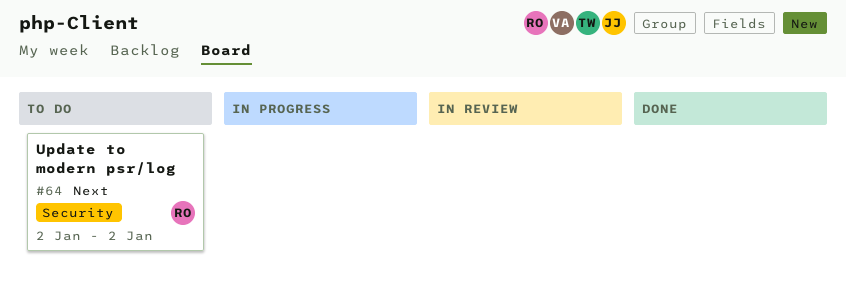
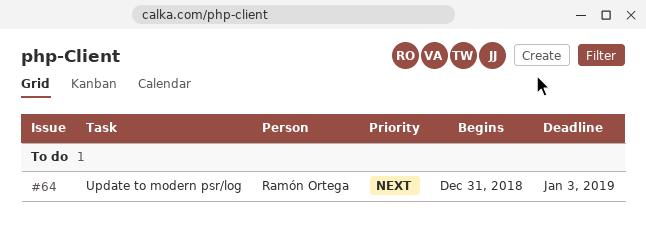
#64, start: Jan 2 -> Dec 31
#64, due: Jan 2 -> Jan 3

